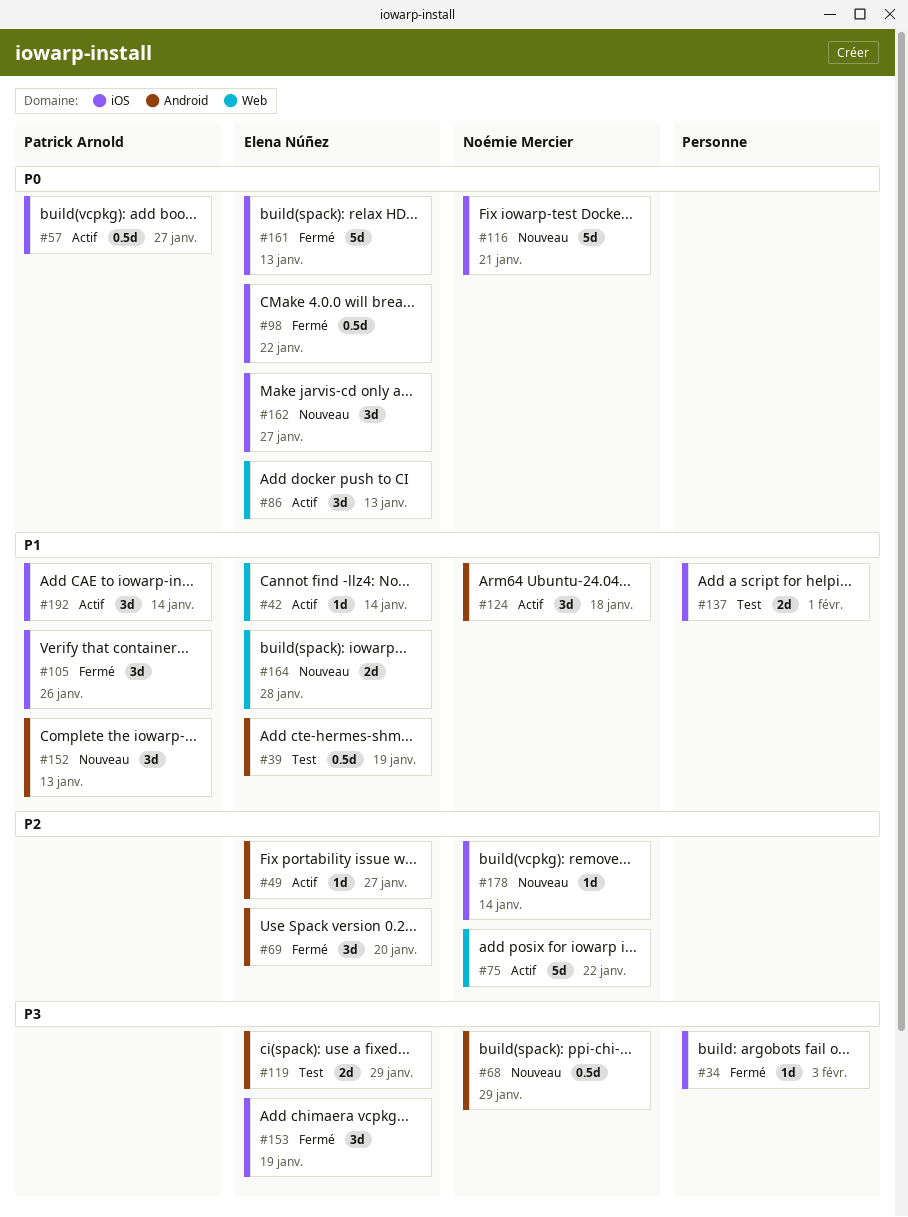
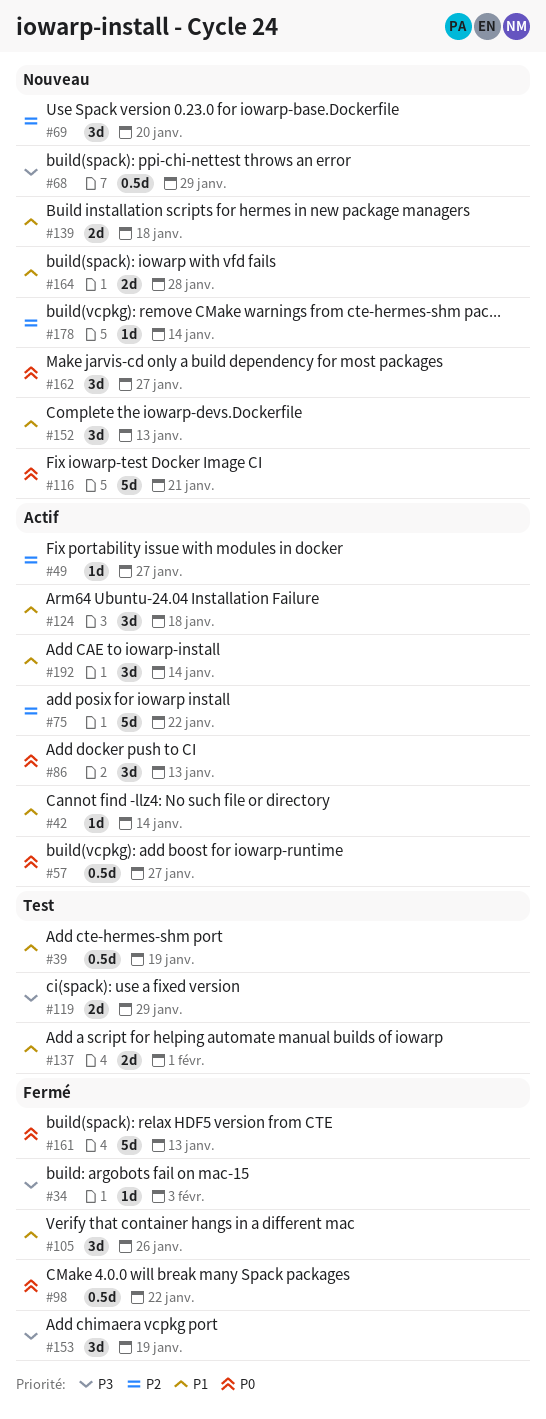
#69, status: Fermé -> Nouveau
#139: none -> present

